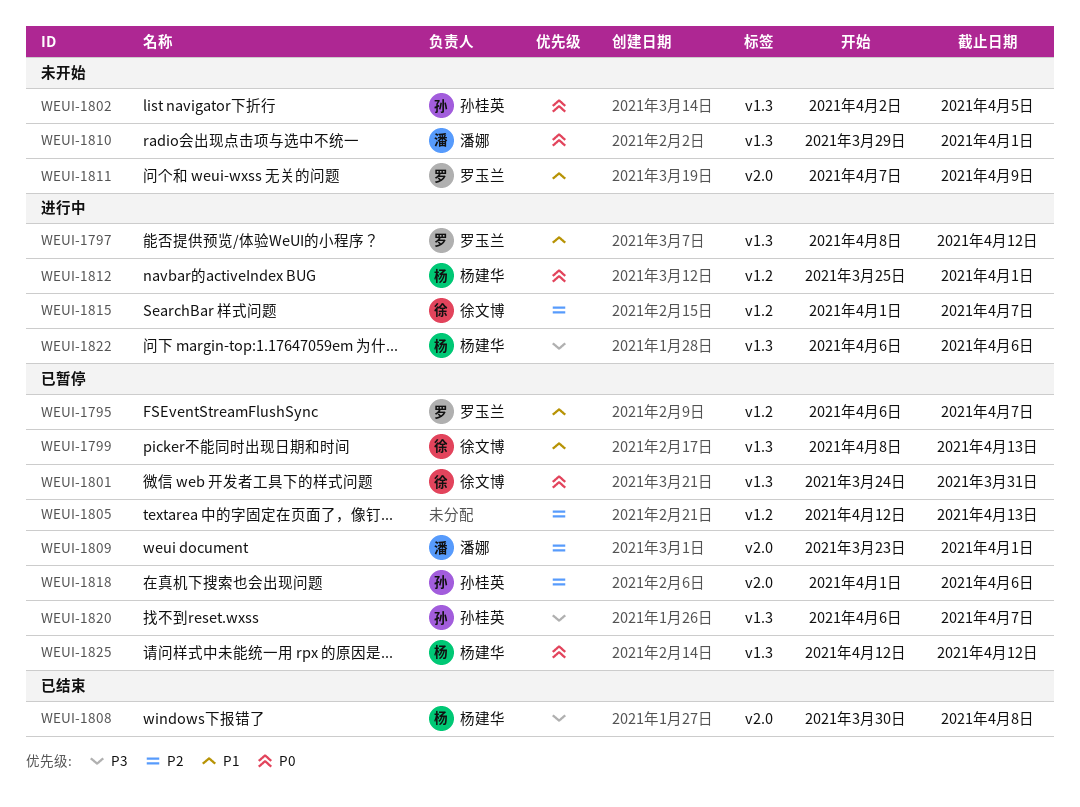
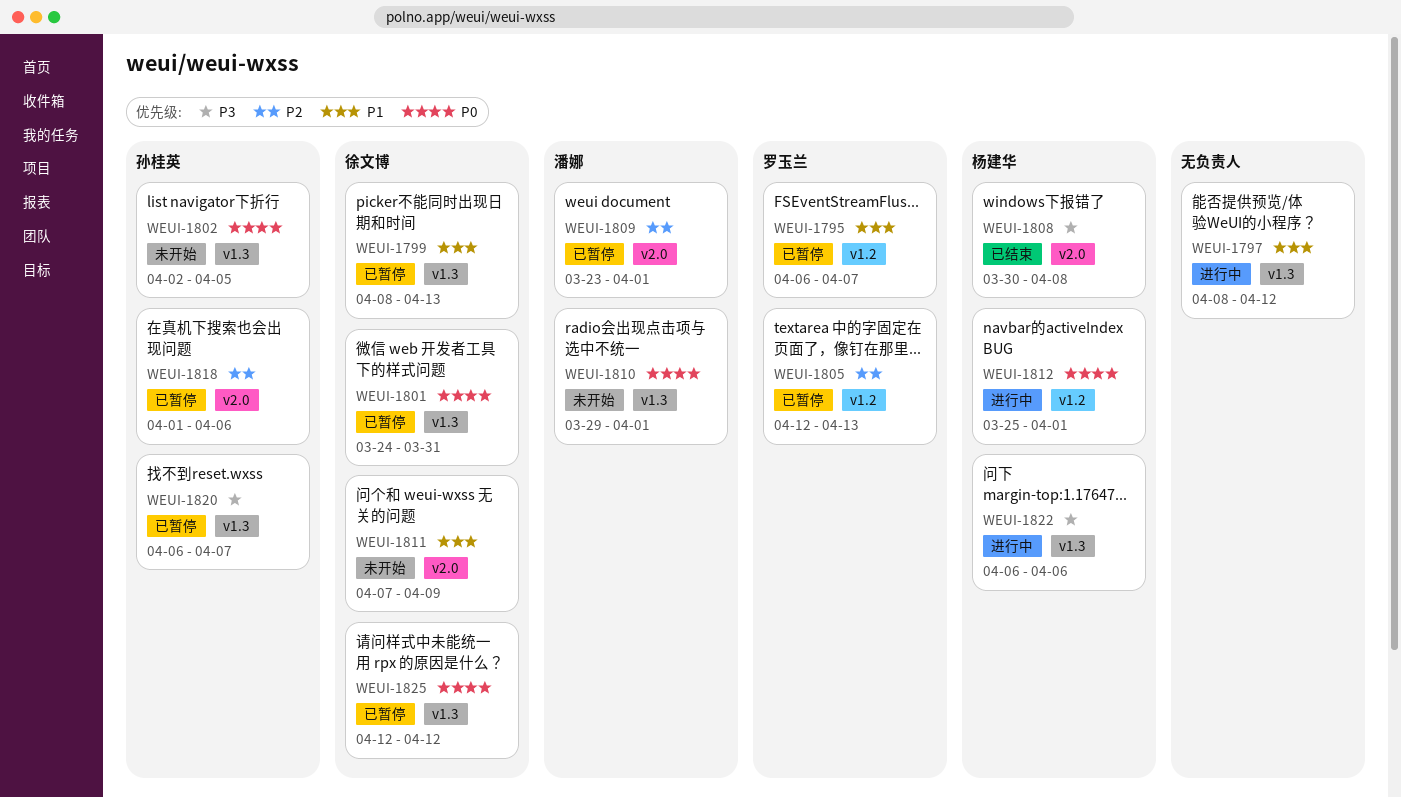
WEUI-1797, owner: 罗玉兰 -> none
WEUI-1805, owner: none -> 罗玉兰
WEUI-1811, owner: 罗玉兰 -> 徐文博
WEUI-1815: present -> none
WEUI-1825, owner: 杨建华 -> 徐文博

